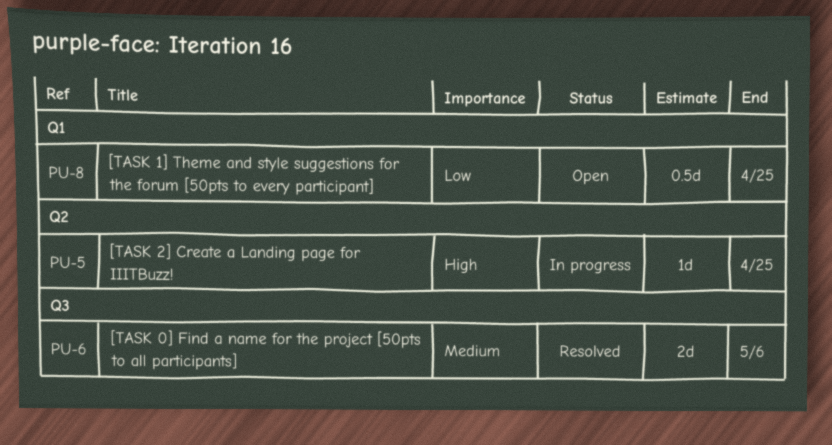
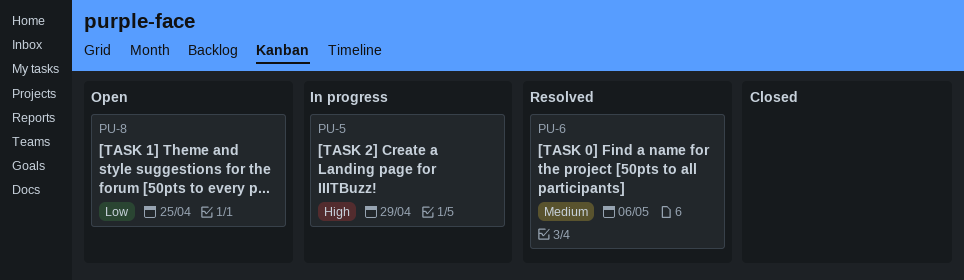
PU-5, due: Apr 25 -> Apr 29

